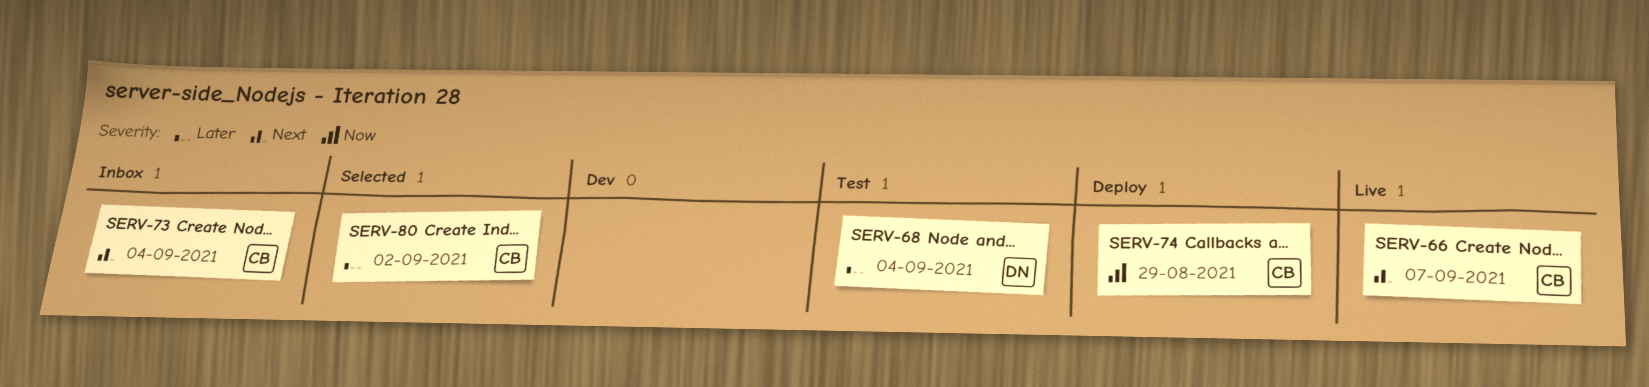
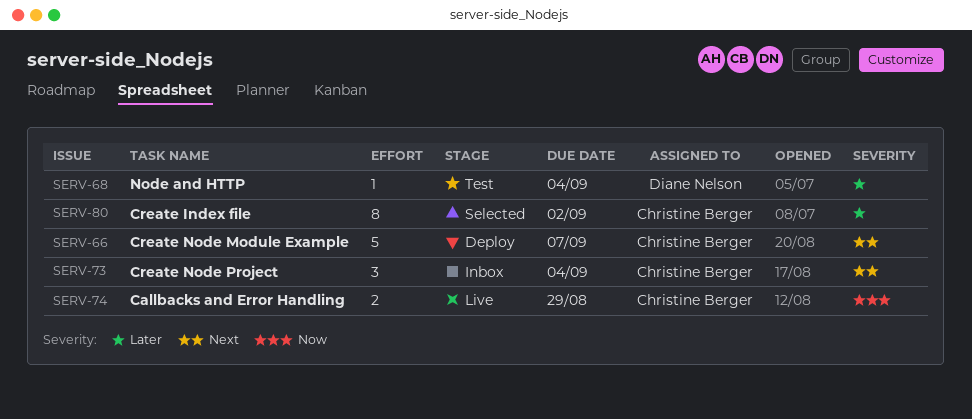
SERV-66, status: Live -> Deploy
SERV-74, status: Deploy -> Live

